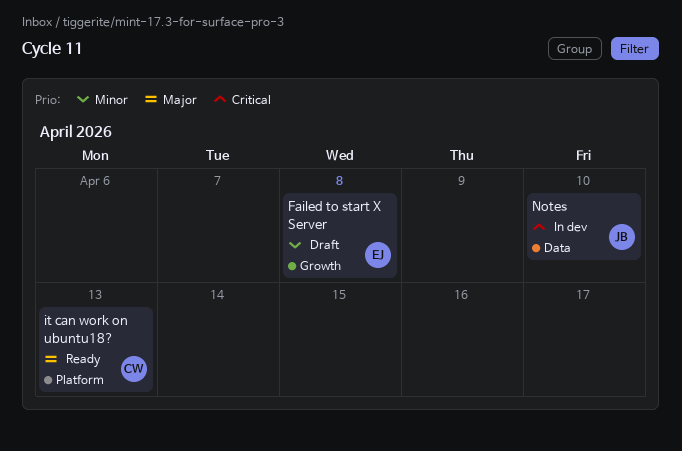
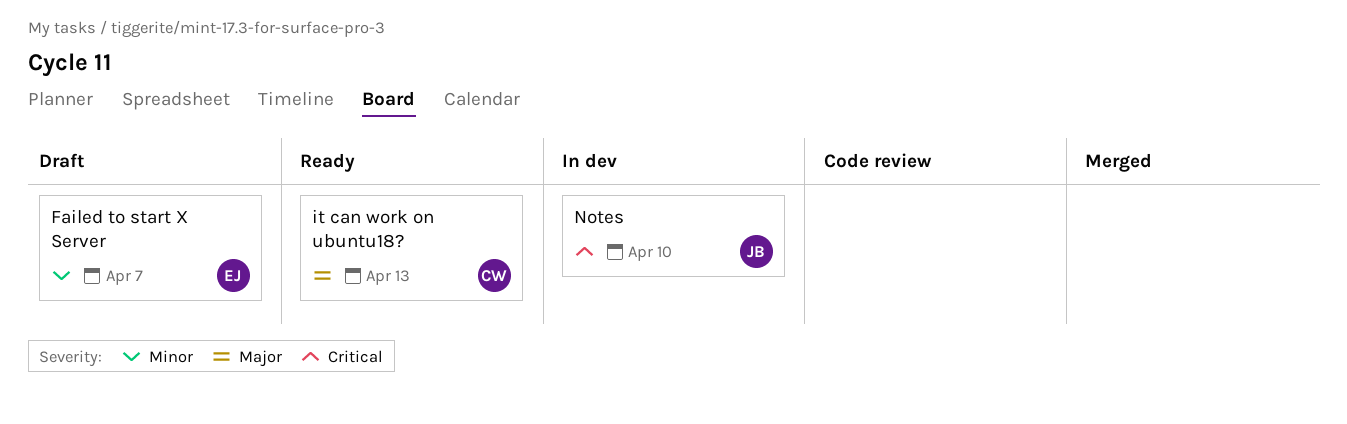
Failed to start X Server, due: Apr 8 -> Apr 7

